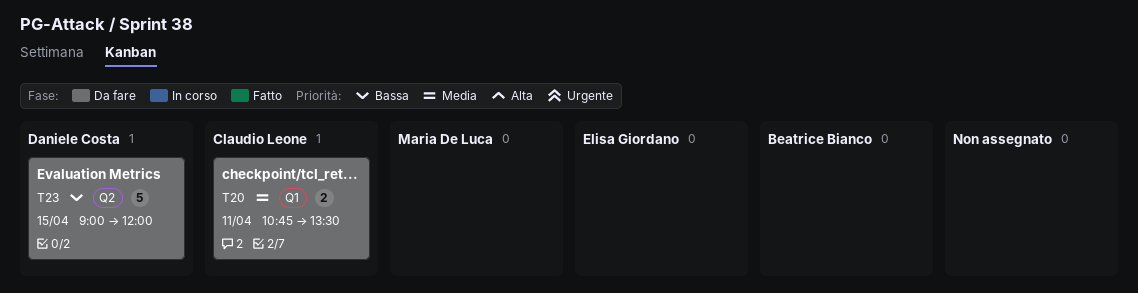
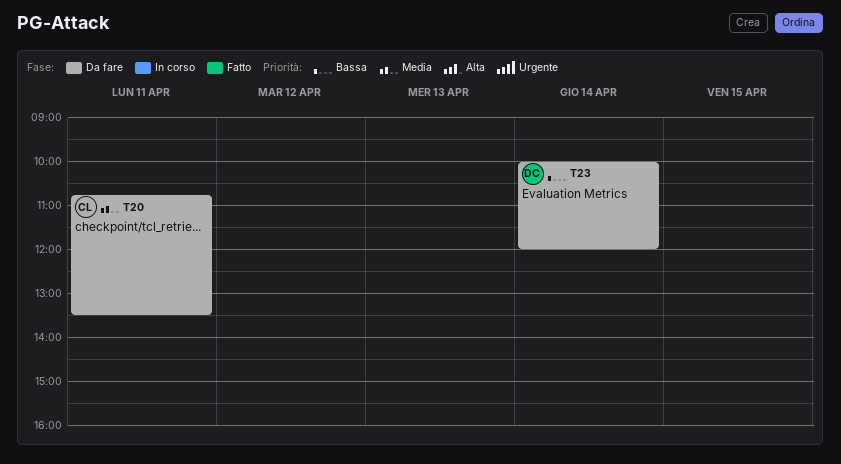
T23, day: Apr 15 -> Apr 14
T23, begins: 09:00 -> 10:00

